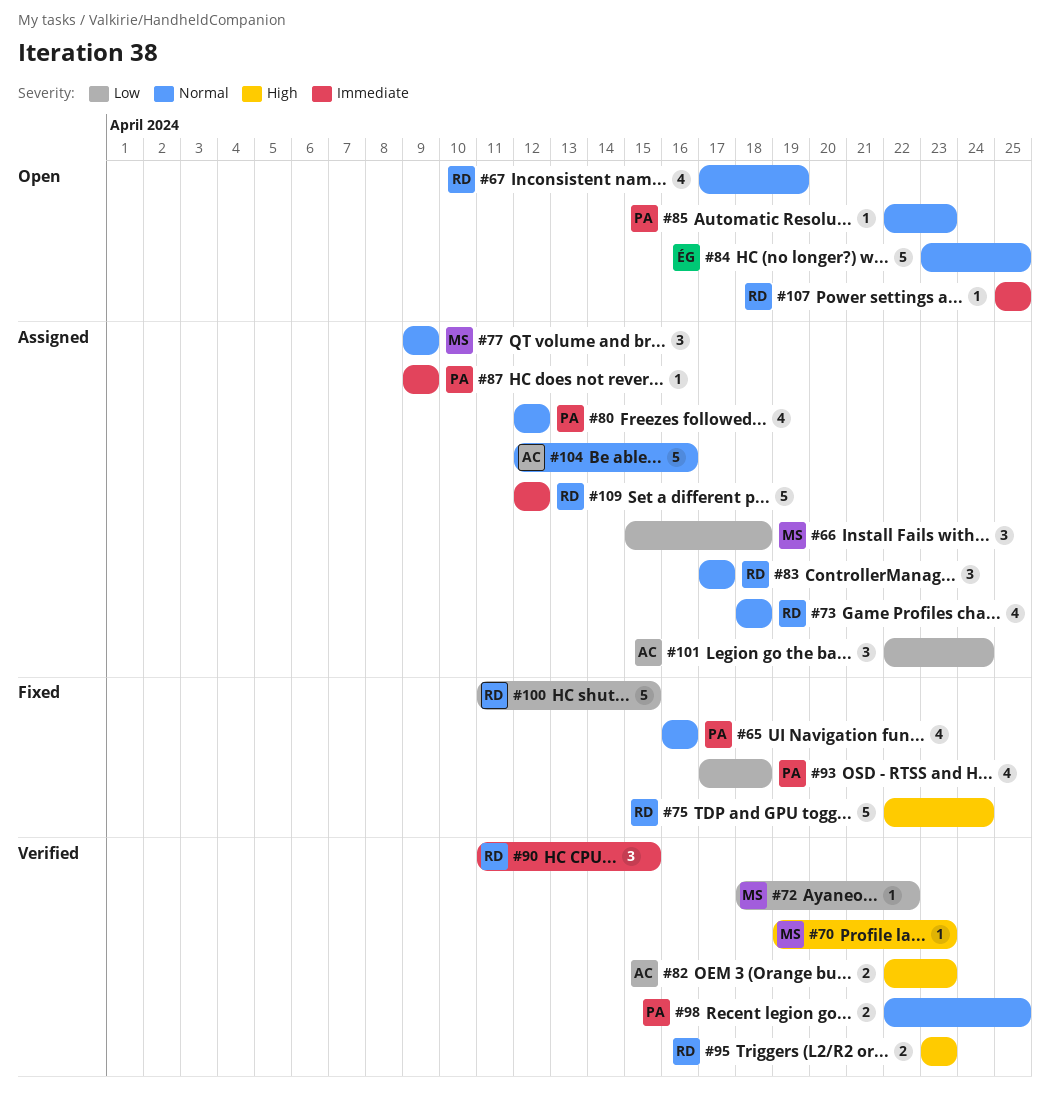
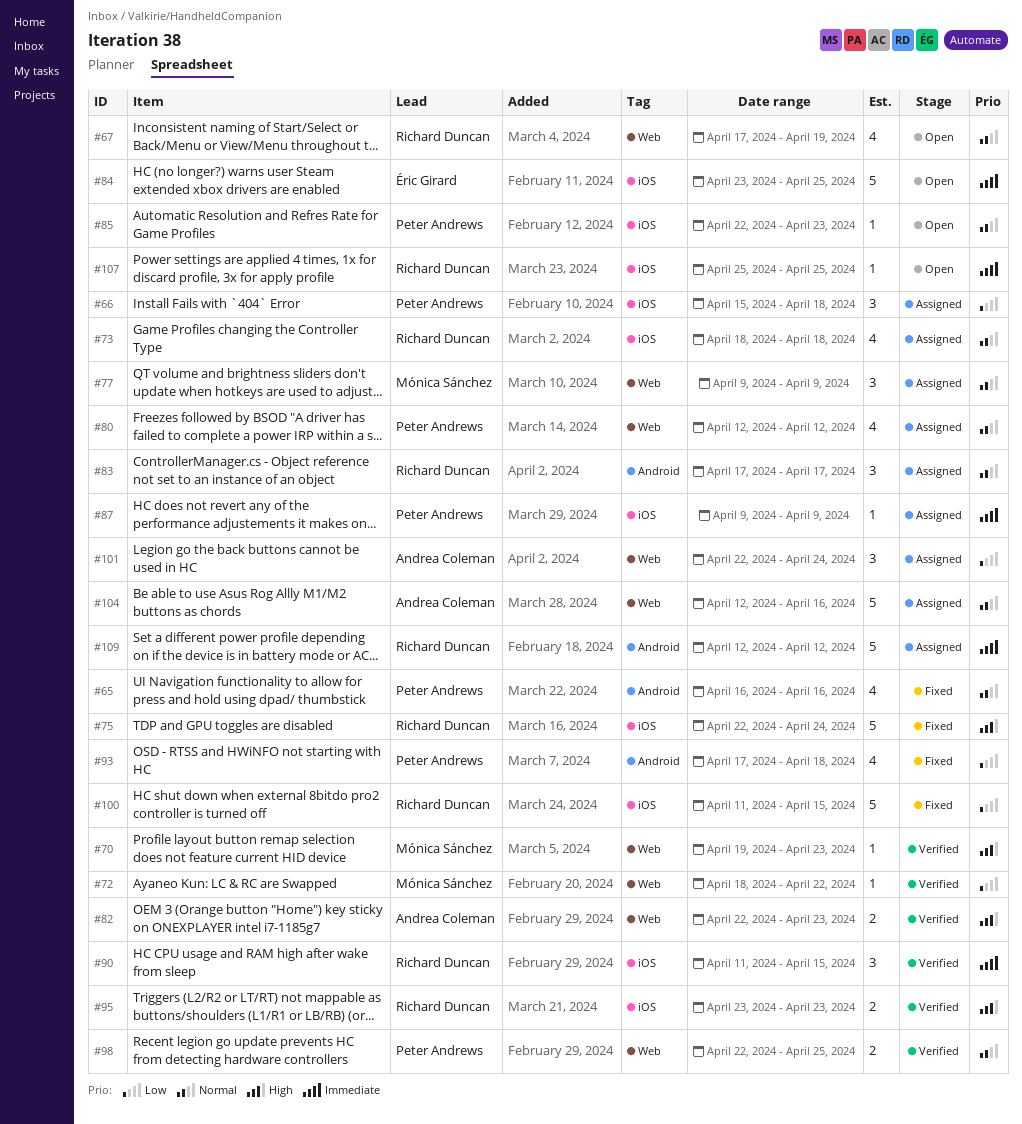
#66, owner: Mónica Sánchez -> Peter Andrews
#84, priority: Normal -> Immediate

